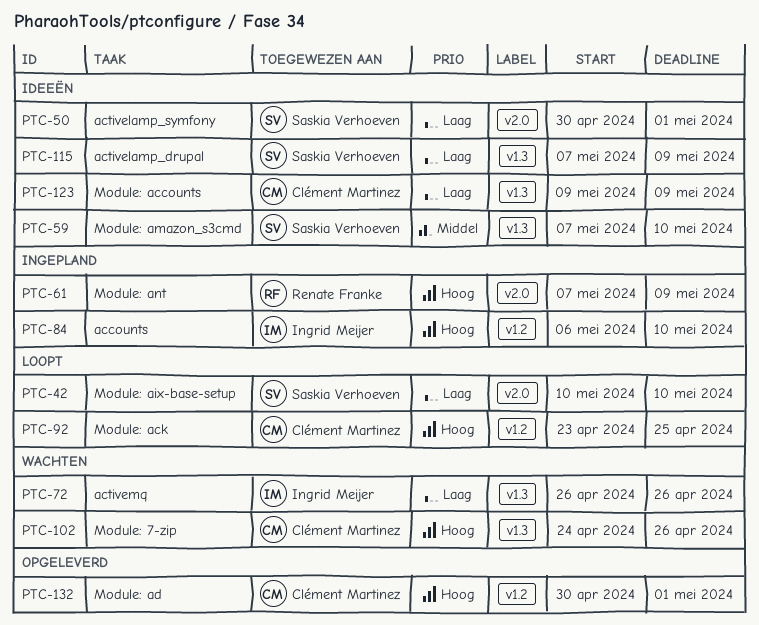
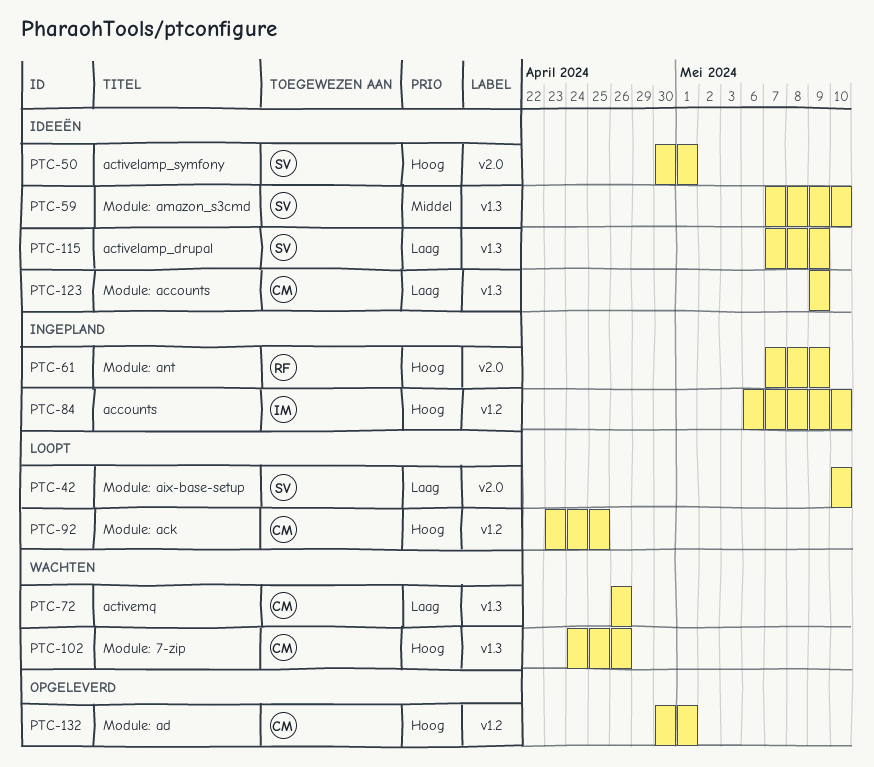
PTC-50, priority: Laag -> Hoog
PTC-72, owner: Ingrid Meijer -> Clément Martinez

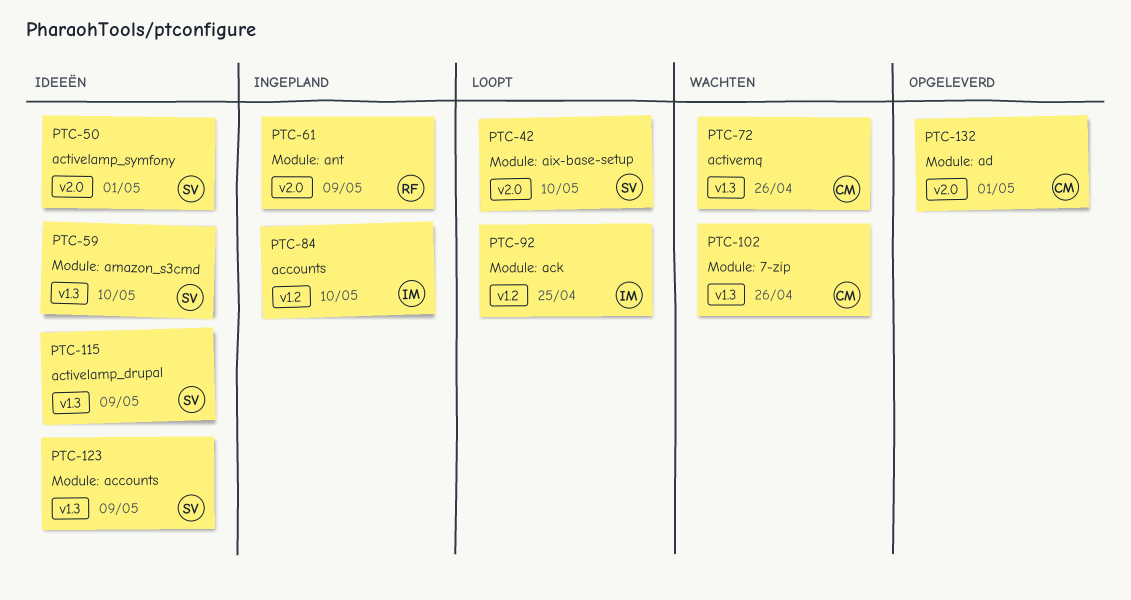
PTC-92, owner: CM -> IM
PTC-123, owner: CM -> SV
PTC-132, label: v1.2 -> v2.0

